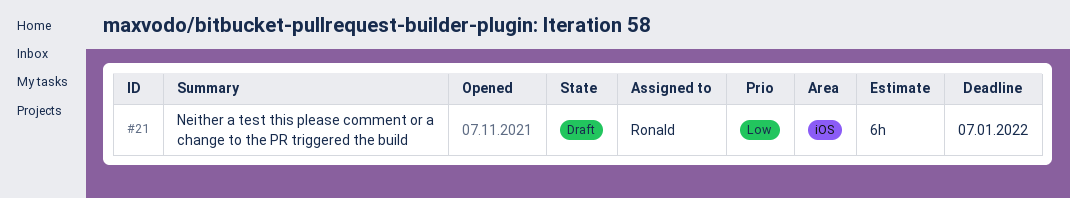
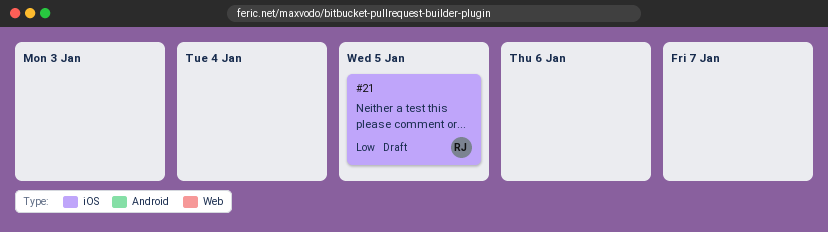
#21, due: Jan 7 -> Jan 5

